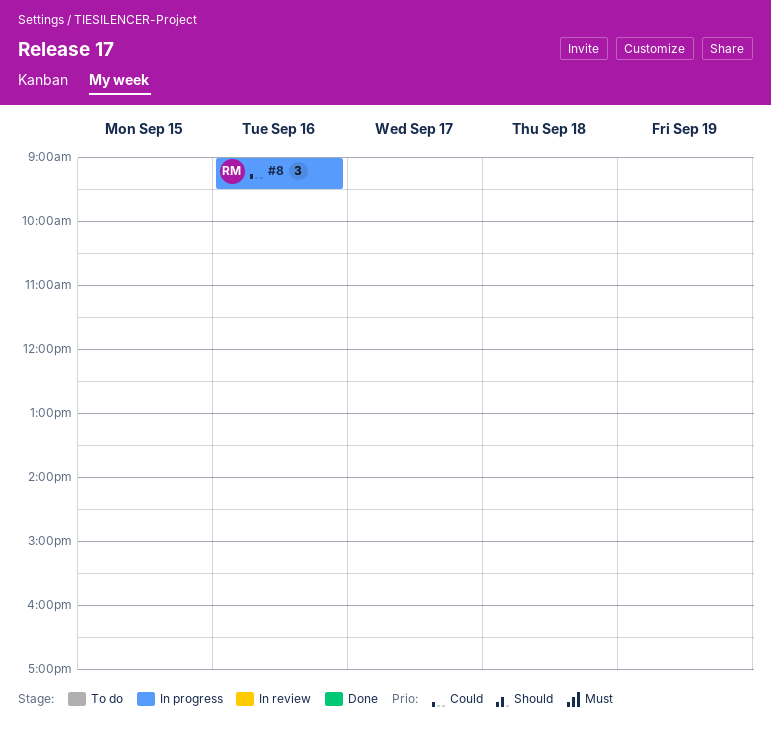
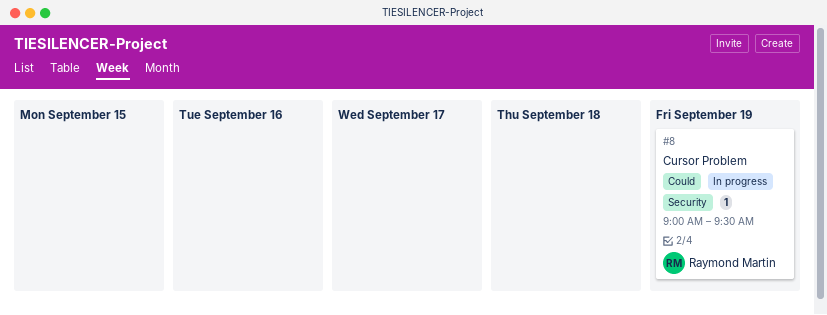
#8, estimate: 3 -> 1
#8, day: Sep 16 -> Sep 19

